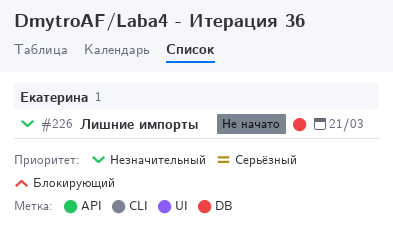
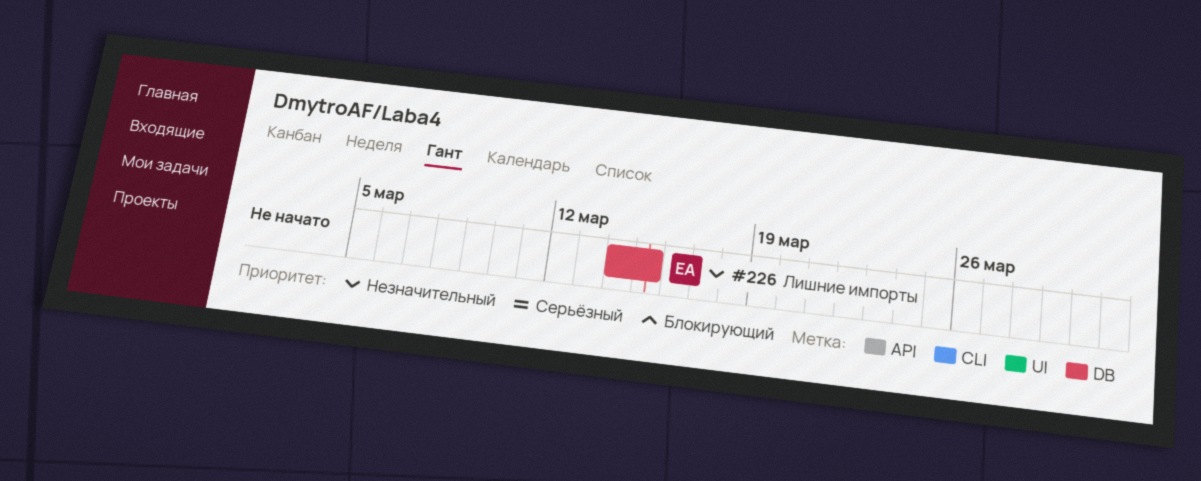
#226, due: Mar 21 -> Mar 15

